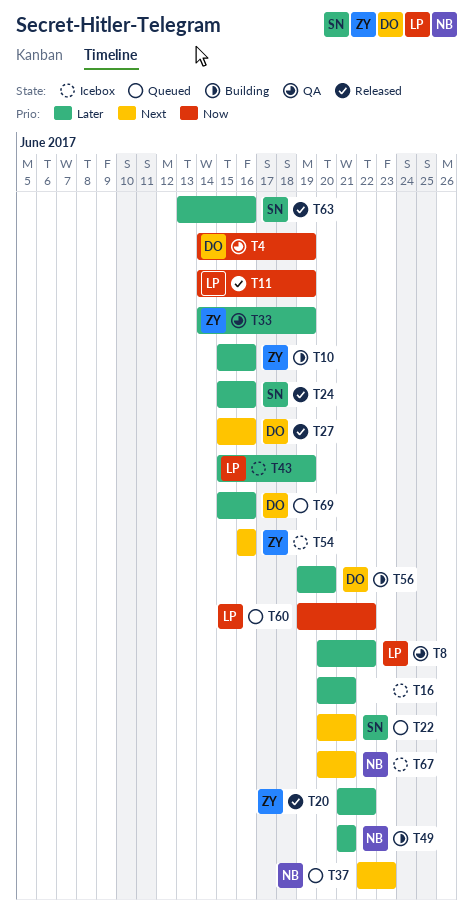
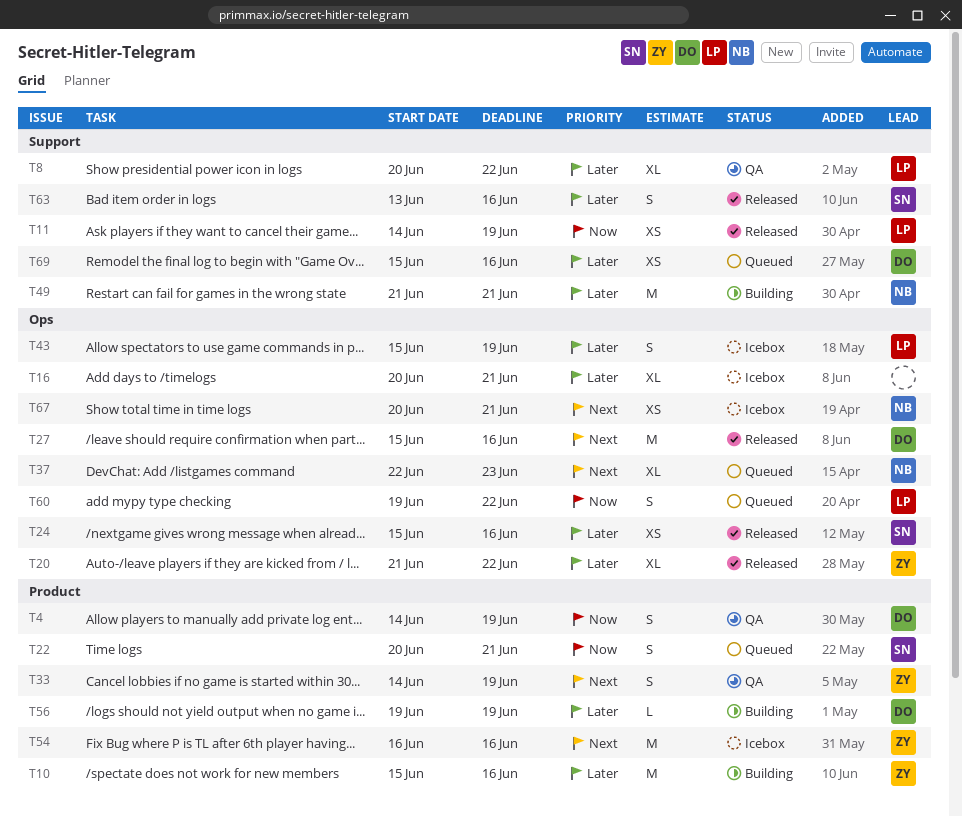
T22, priority: Next -> Now
T33, priority: Later -> Next
T56, due: Jun 20 -> Jun 19

